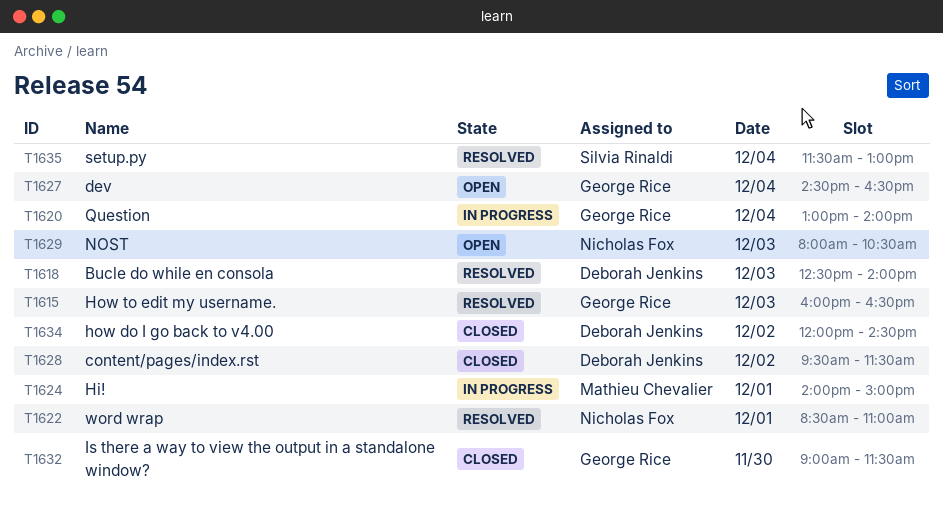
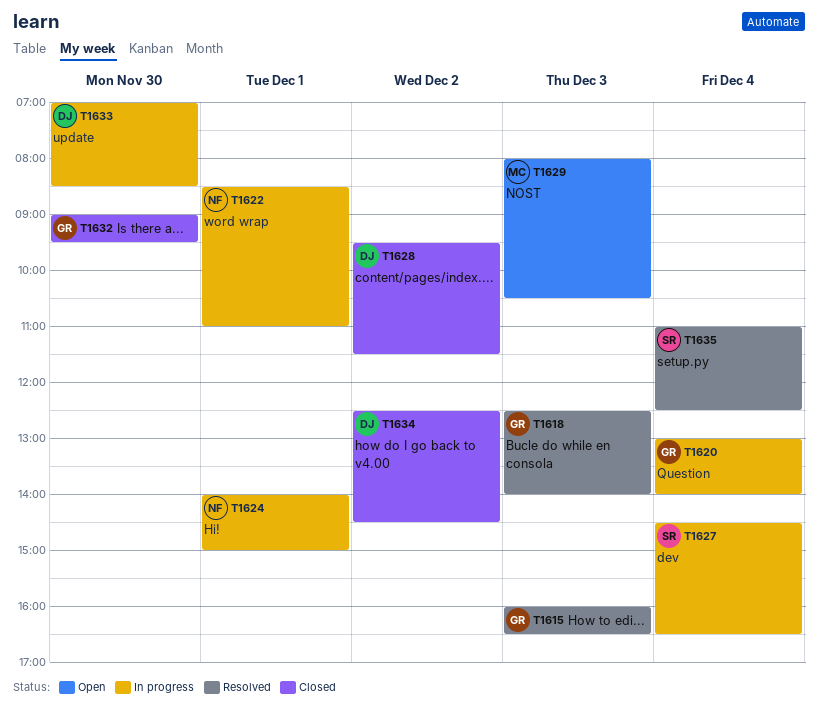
T1618, owner: Deborah Jenkins -> George Rice
T1622, status: Resolved -> In progress
T1624, owner: Mathieu Chevalier -> Nicholas Fox
T1627, status: Open -> In progress
T1627, owner: George Rice -> Silvia Rinaldi
T1629, owner: Nicholas Fox -> Mathieu Chevalier
T1632, ends: 11:30 -> 09:30
T1633: none -> present
T1634, begins: 12:00 -> 12:30
T1635, begins: 11:30 -> 11:00
T1635, ends: 13:00 -> 12:30

